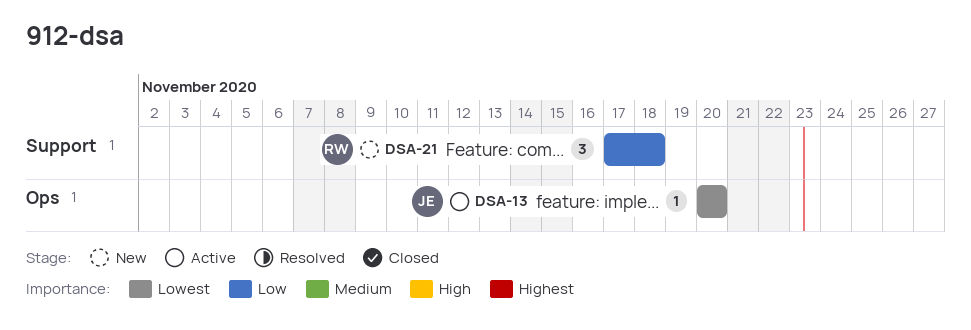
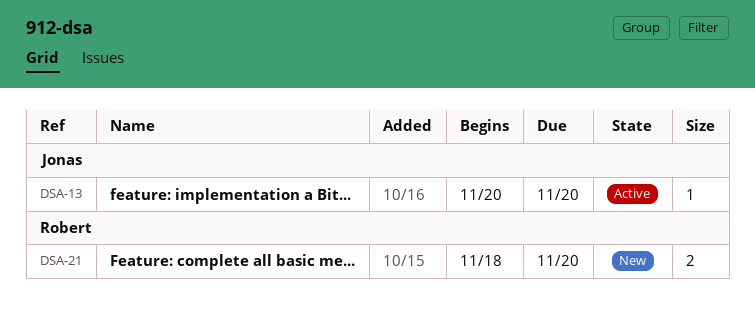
DSA-21, estimate: 3 -> 2
DSA-21, start: Nov 17 -> Nov 18
DSA-21, due: Nov 18 -> Nov 20

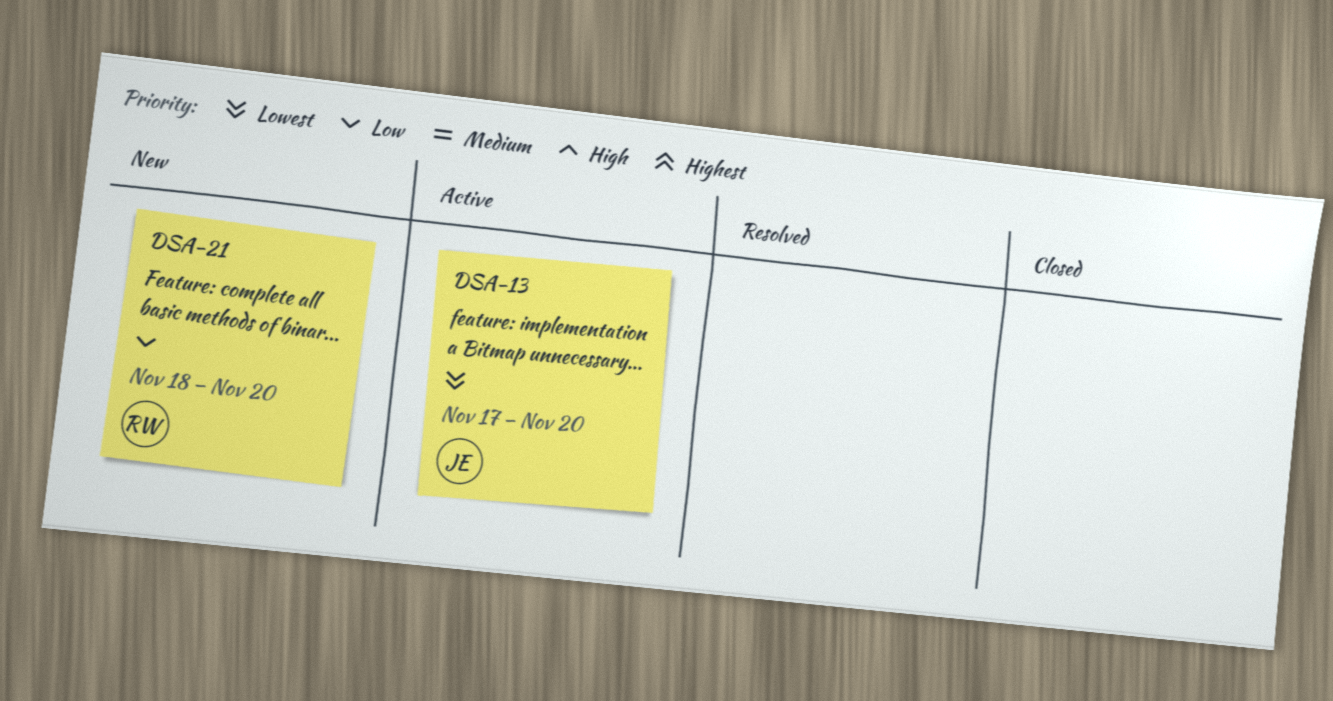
DSA-13, start: Nov 20 -> Nov 17

